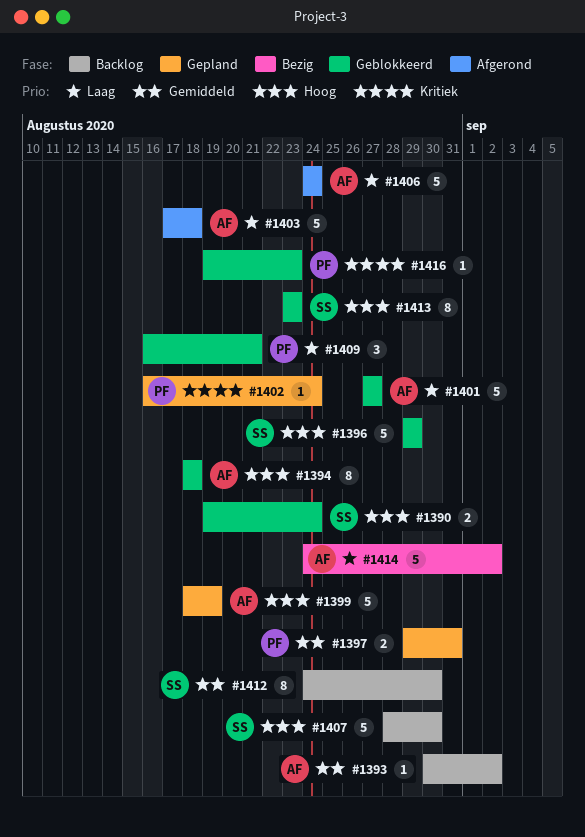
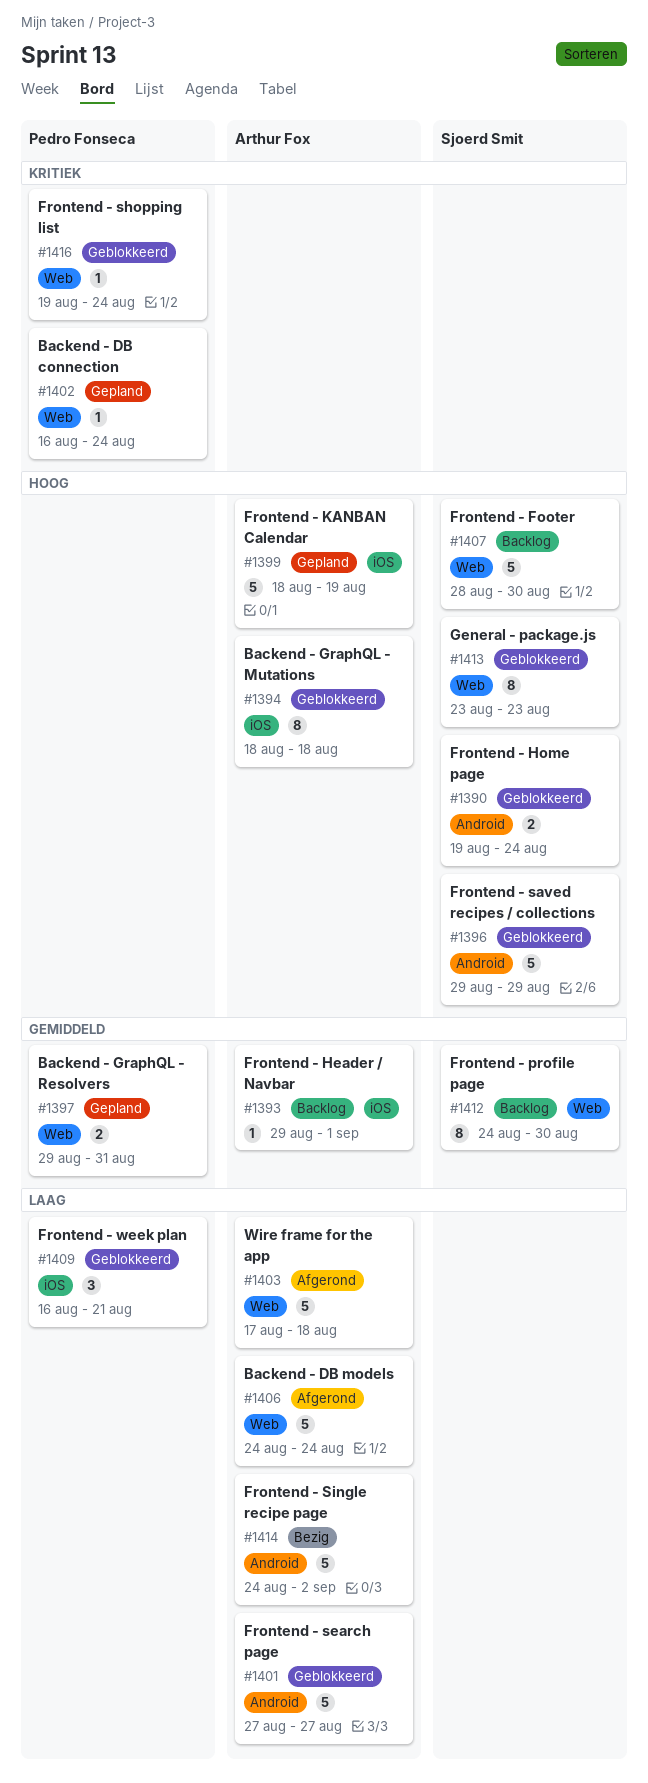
#1393, start: Aug 30 -> Aug 29
#1393, due: Sep 2 -> Sep 1
#1416, due: Aug 23 -> Aug 24

